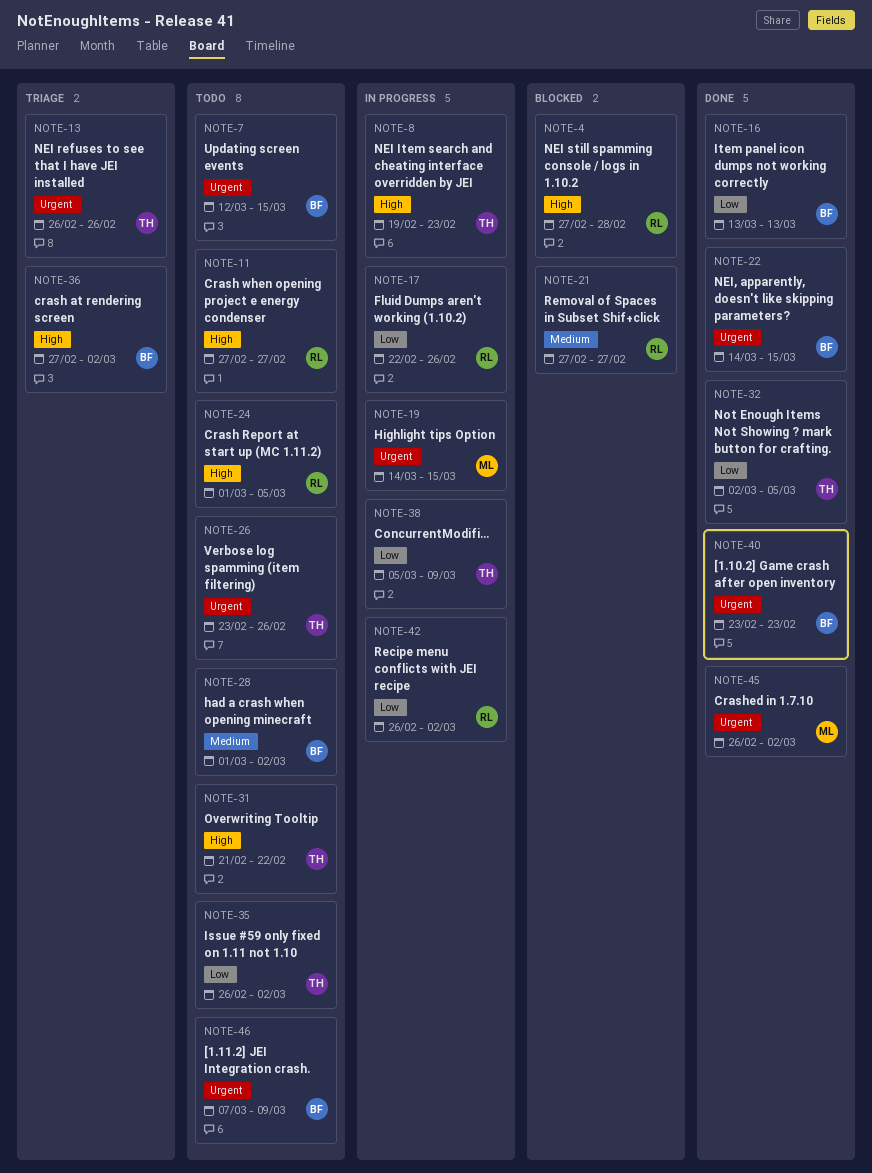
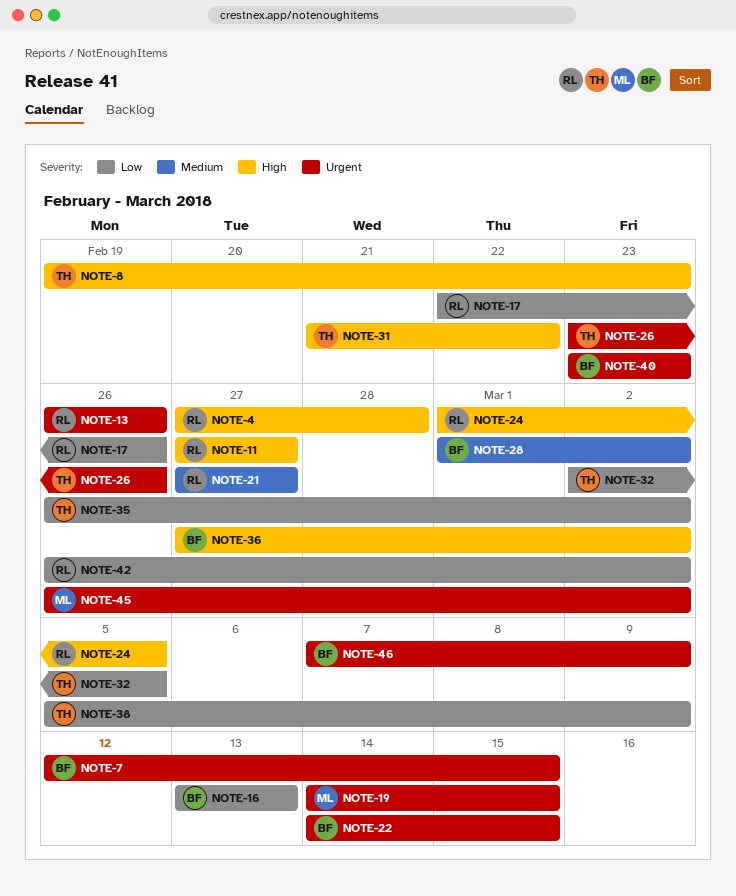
NOTE-13, owner: TH -> RL

